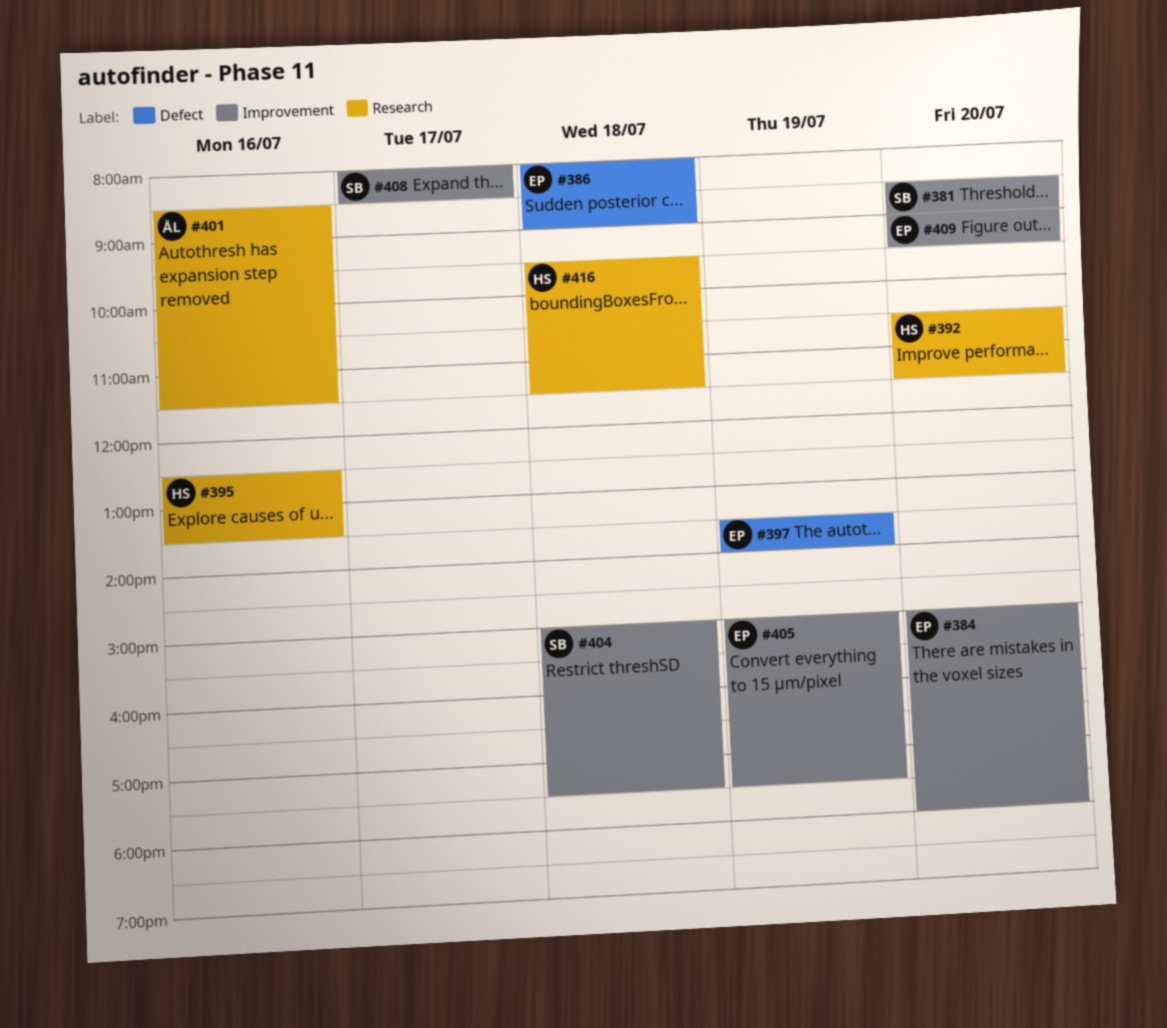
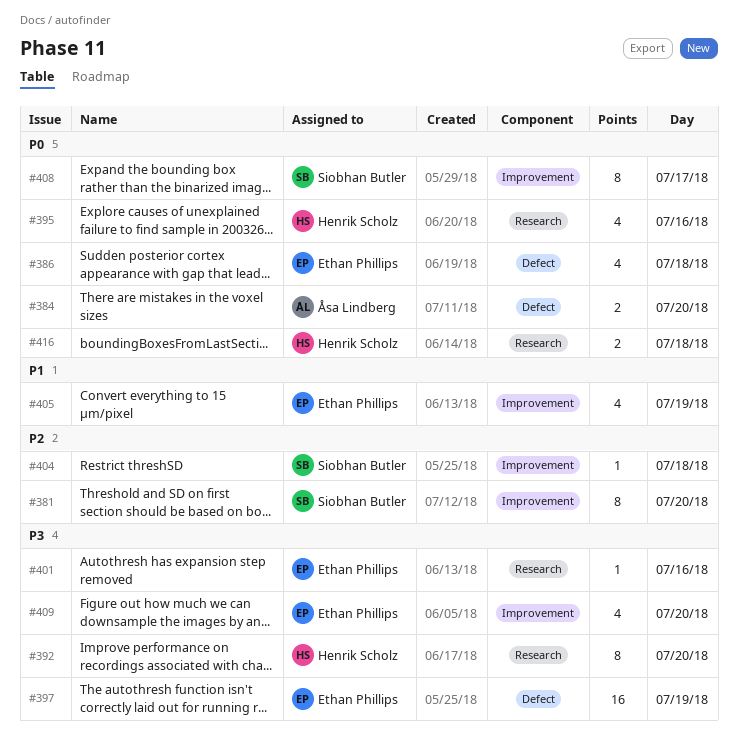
#384, owner: Ethan Phillips -> Åsa Lindberg
#384, label: Improvement -> Defect
#401, owner: Åsa Lindberg -> Ethan Phillips

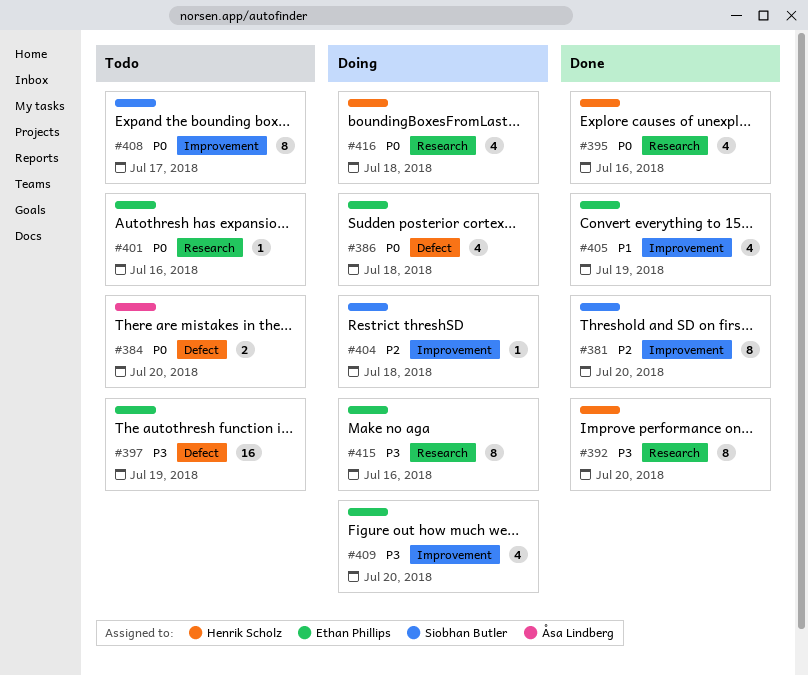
#401, priority: P3 -> P0
#415: none -> present
#416, estimate: 2 -> 4

